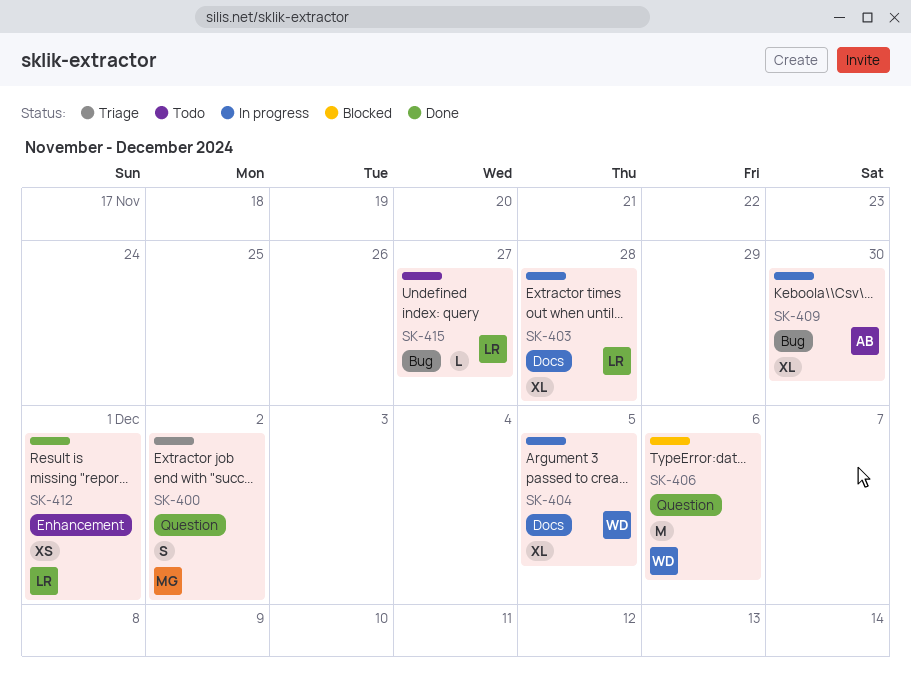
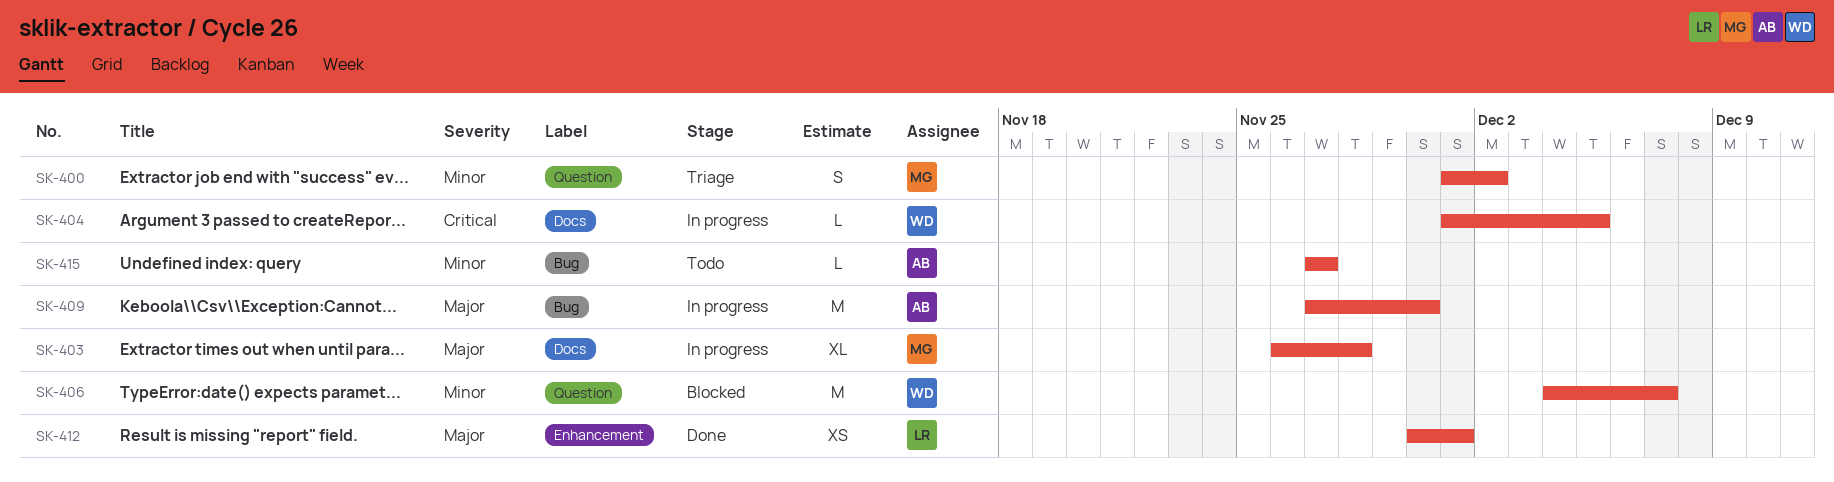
SK-403, owner: LR -> MG
SK-404, estimate: XL -> L
SK-406, due: Dec 6 -> Dec 7
SK-409, estimate: XL -> M
SK-415, owner: LR -> AB

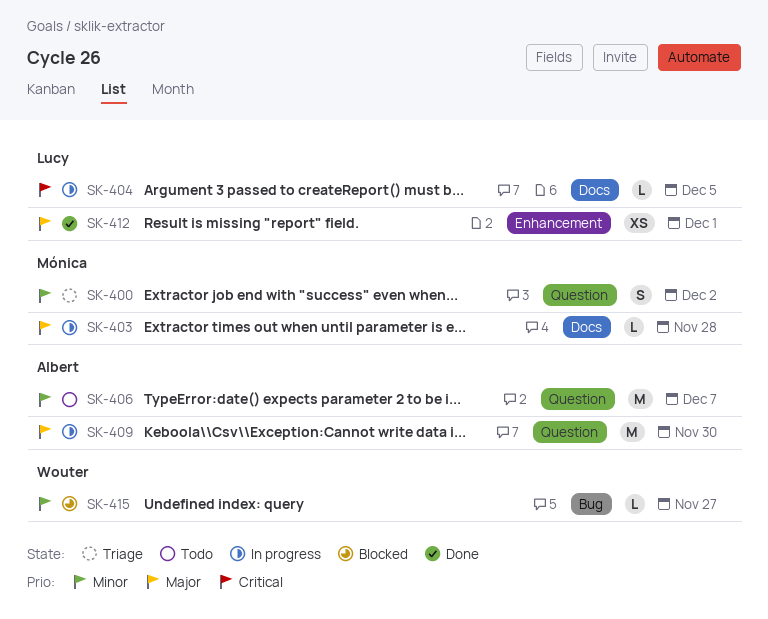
SK-403, estimate: XL -> L
SK-404, owner: Wouter -> Lucy
SK-406, status: Blocked -> Todo
SK-406, owner: Wouter -> Albert
SK-409, label: Bug -> Question
SK-415, status: Todo -> Blocked
SK-415, owner: Albert -> Wouter

